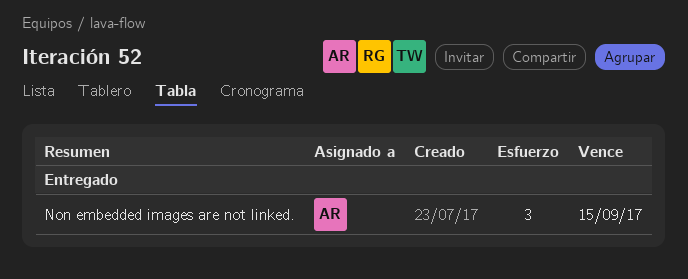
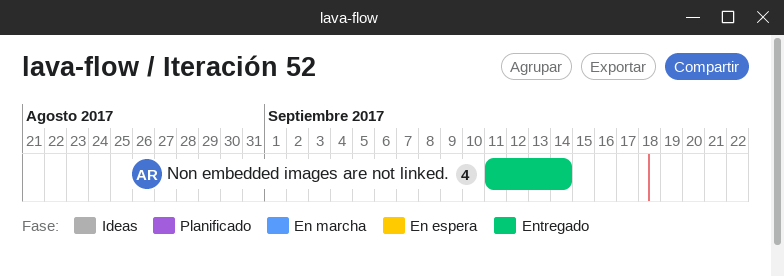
Non embedded images are not linked., estimate: 3 -> 4
Non embedded images are not linked., due: Sep 15 -> Sep 14

